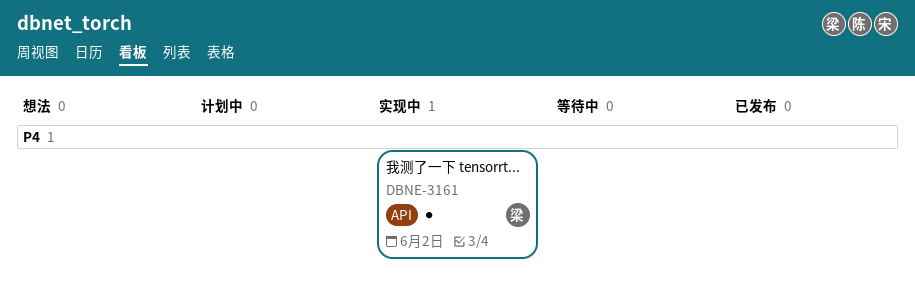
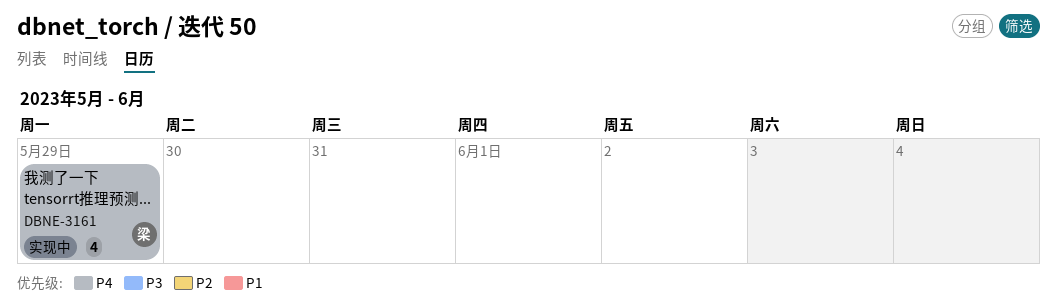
DBNE-3161, estimate: 1 -> 4
DBNE-3161, due: Jun 2 -> May 29

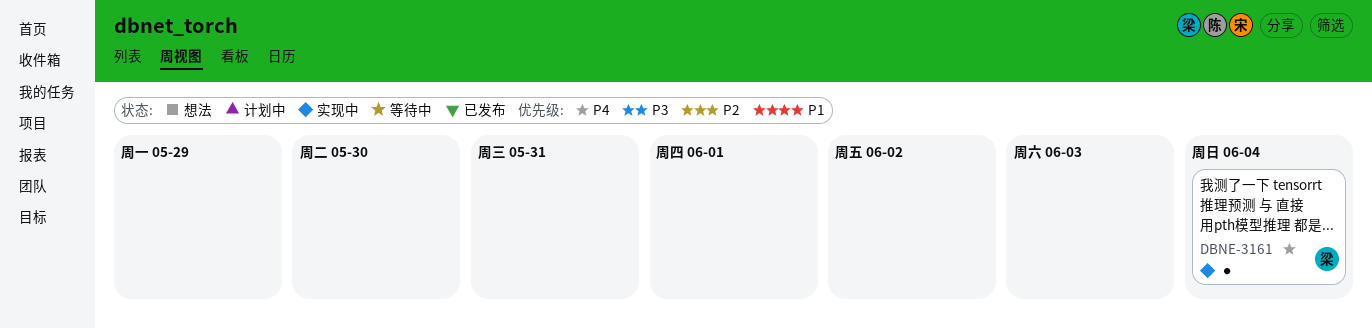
DBNE-3161, estimate: 4 -> 1
DBNE-3161, due: May 29 -> Jun 4

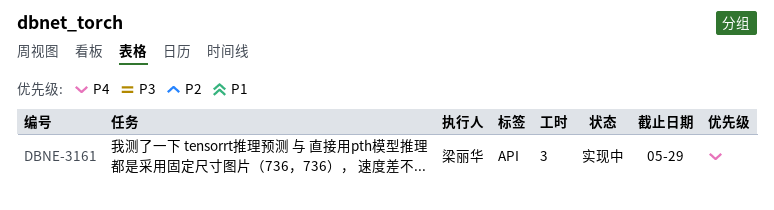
DBNE-3161, estimate: 1 -> 3
DBNE-3161, due: Jun 4 -> May 29

